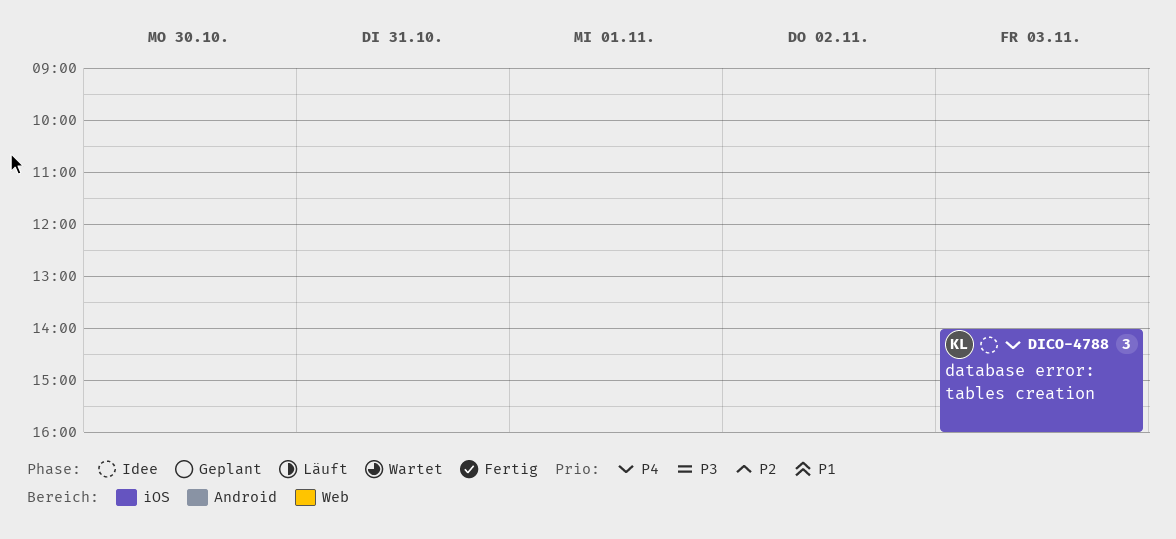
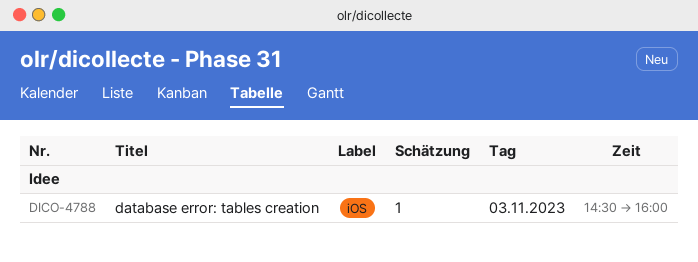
DICO-4788, estimate: 3 -> 1
DICO-4788, begins: 14:00 -> 14:30

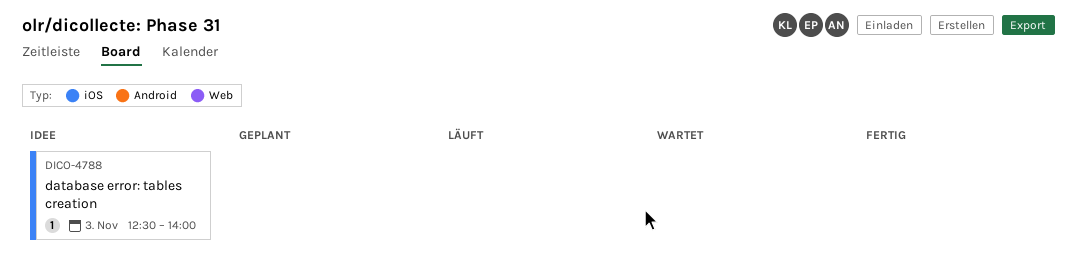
DICO-4788, begins: 14:30 -> 12:30
DICO-4788, ends: 16:00 -> 14:00

